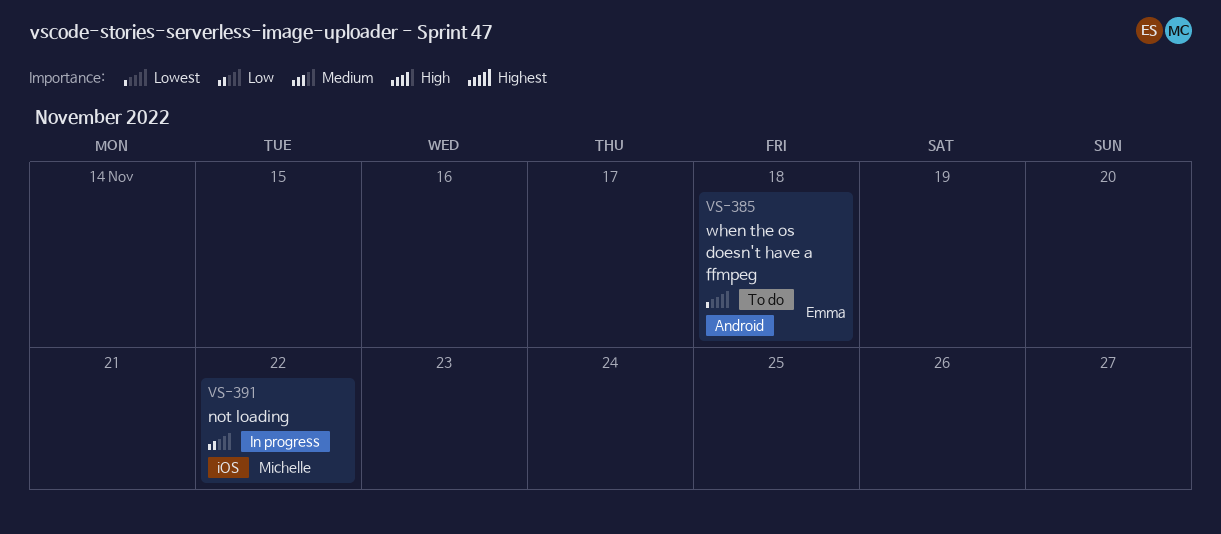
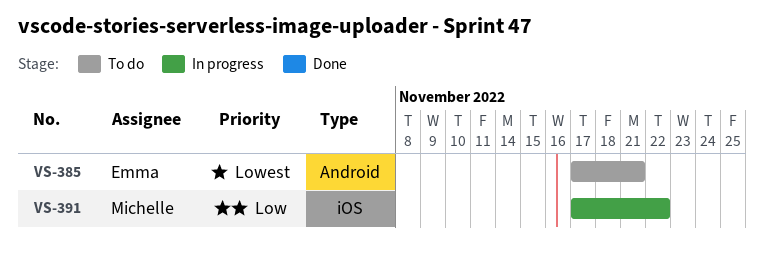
VS-385, due: Nov 18 -> Nov 21

